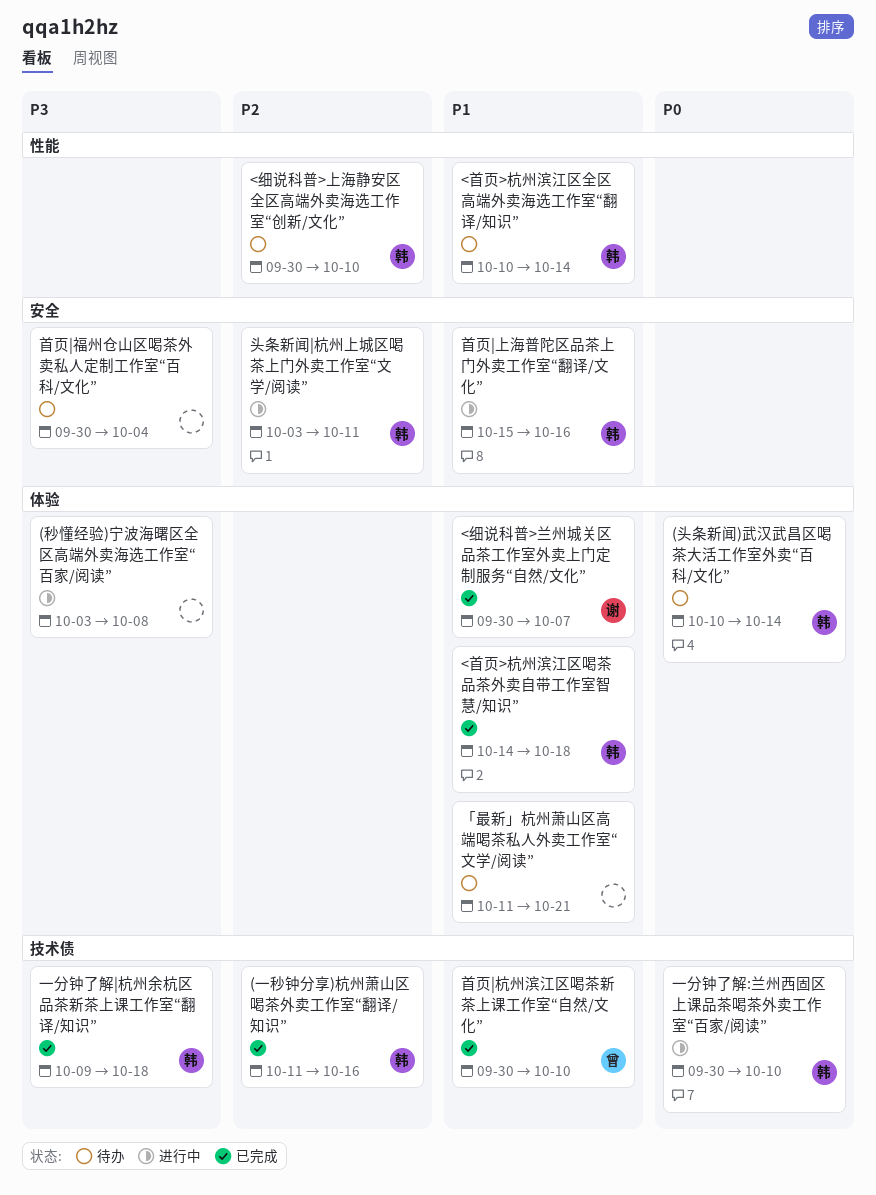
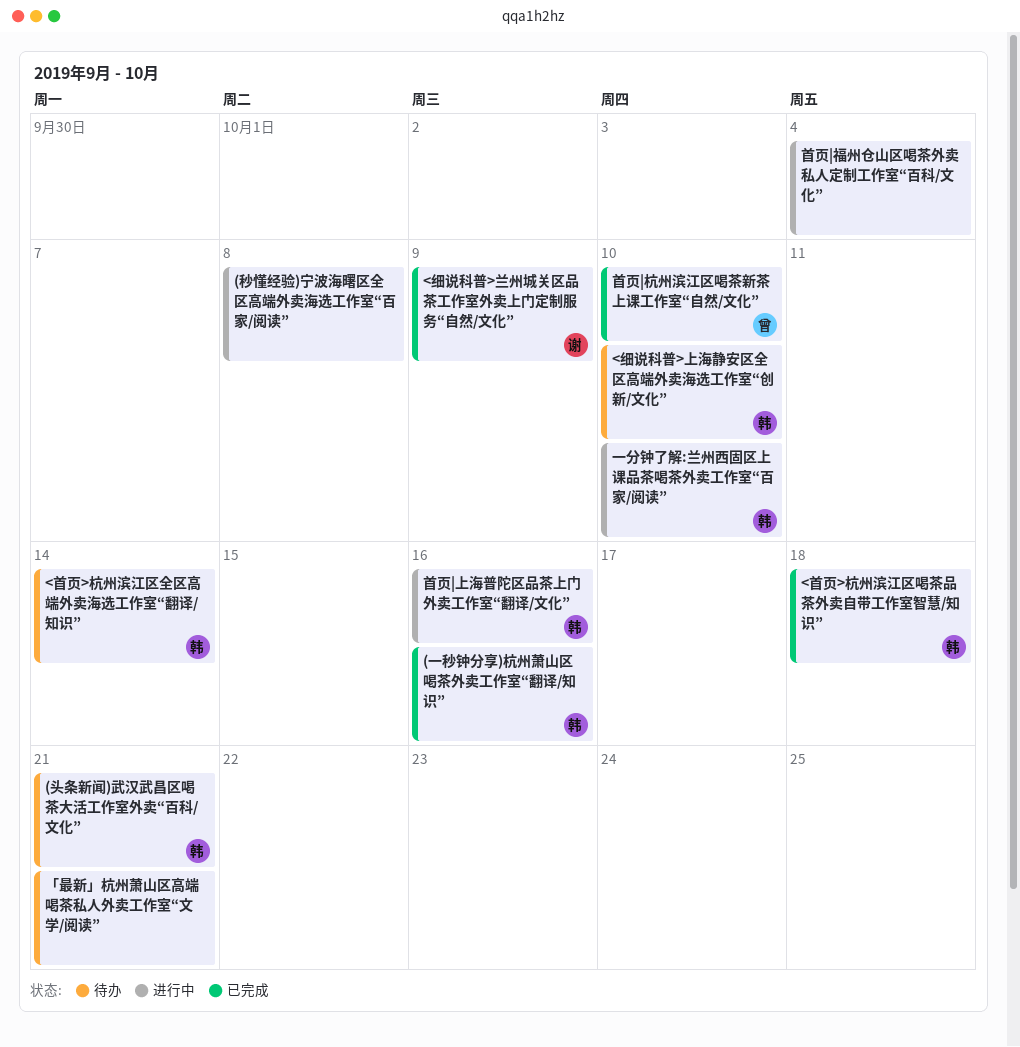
(头条新闻)武汉武昌区喝茶大活工作室外卖“百科/文化”, due: Oct 14 -> Oct 21
<细说科普>兰州城关区品茶工作室外卖上门定制服务“自然/文化”, due: Oct 7 -> Oct 9
一分钟了解|杭州余杭区品茶新茶上课工作室“翻译/知识”: present -> none
头条新闻|杭州上城区喝茶上门外卖工作室“文学/阅读”: present -> none
首页|福州仓山区喝茶外卖私人定制工作室“百科/文化”, status: 待办 -> 进行中

